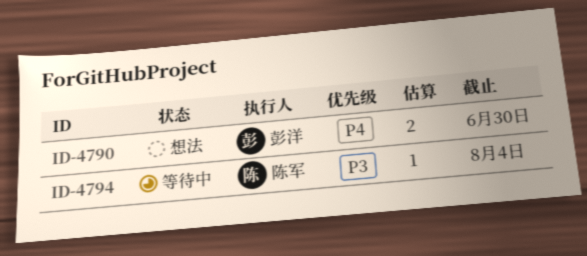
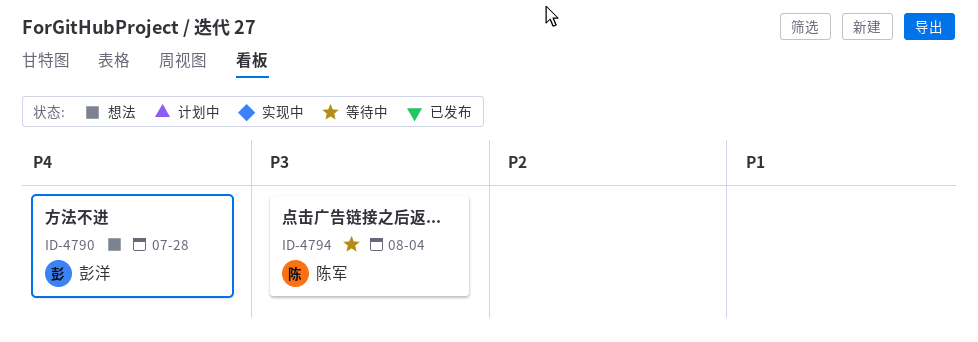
ID-4790, due: Jun 30 -> Jul 28

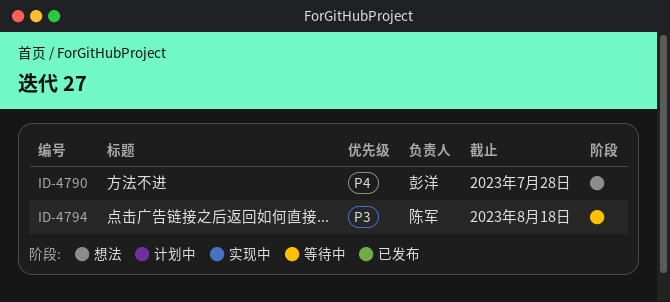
ID-4794, due: Aug 4 -> Aug 18

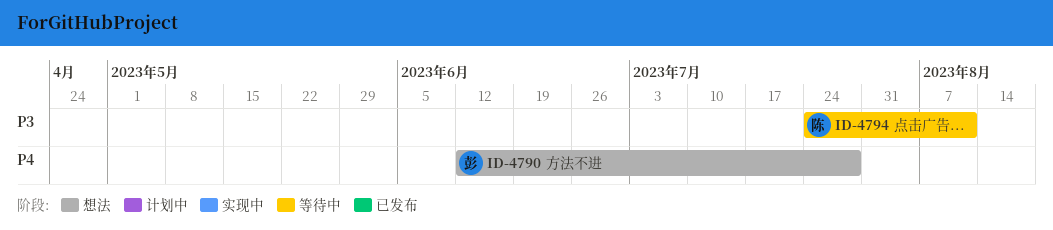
ID-4794, due: Aug 18 -> Aug 11

